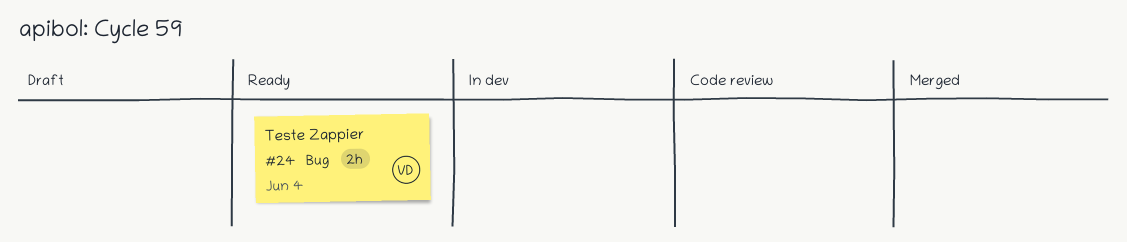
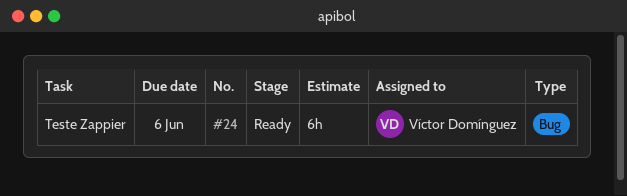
#24, estimate: 2h -> 6h
#24, due: Jun 4 -> Jun 6

